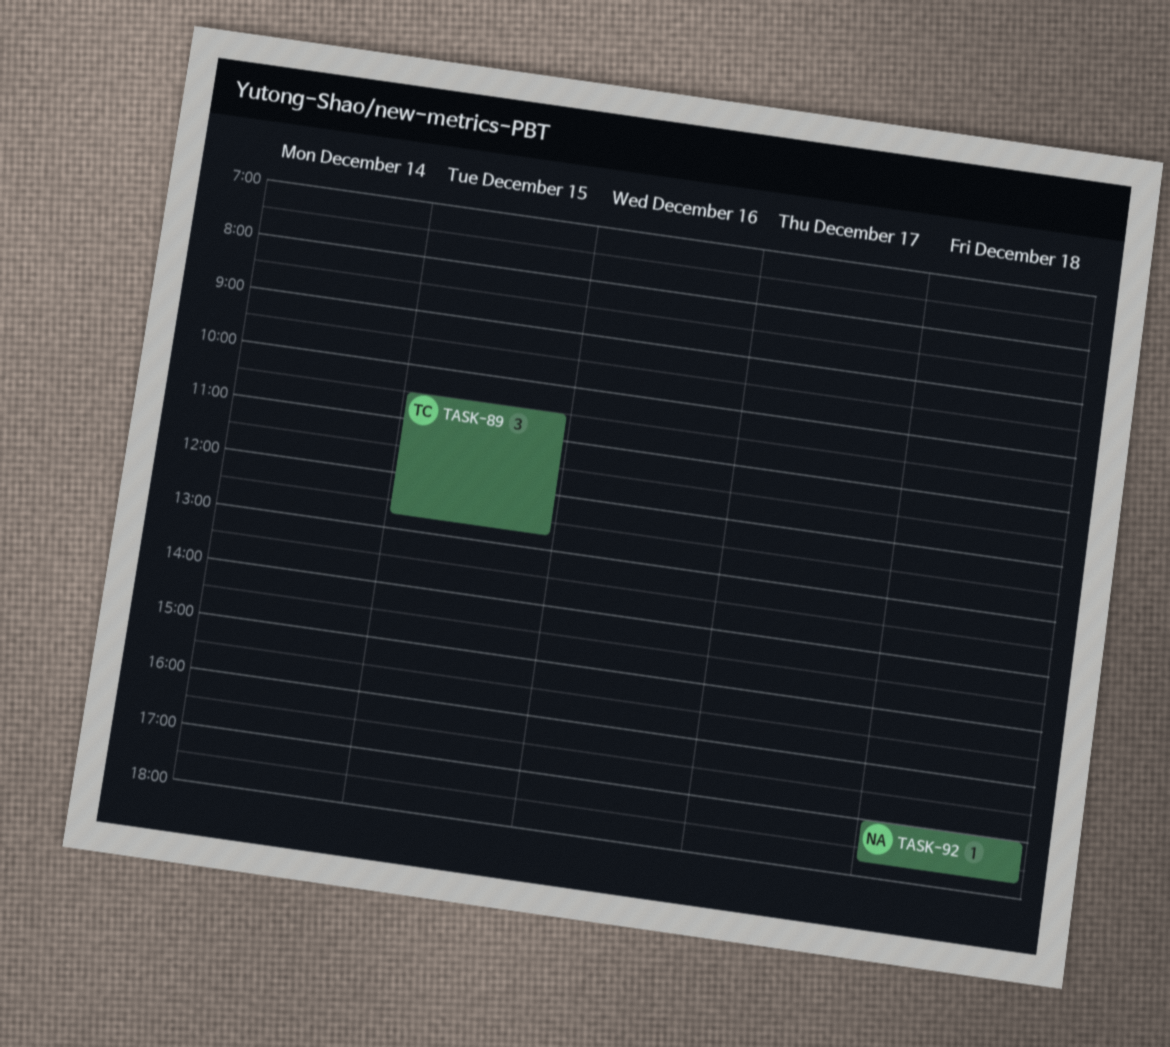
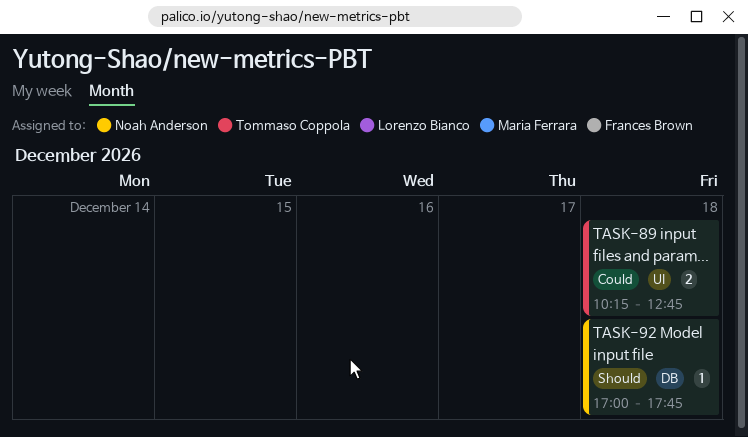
TASK-89, estimate: 3 -> 2
TASK-89, day: Dec 15 -> Dec 18
TASK-89, begins: 10:30 -> 10:15

